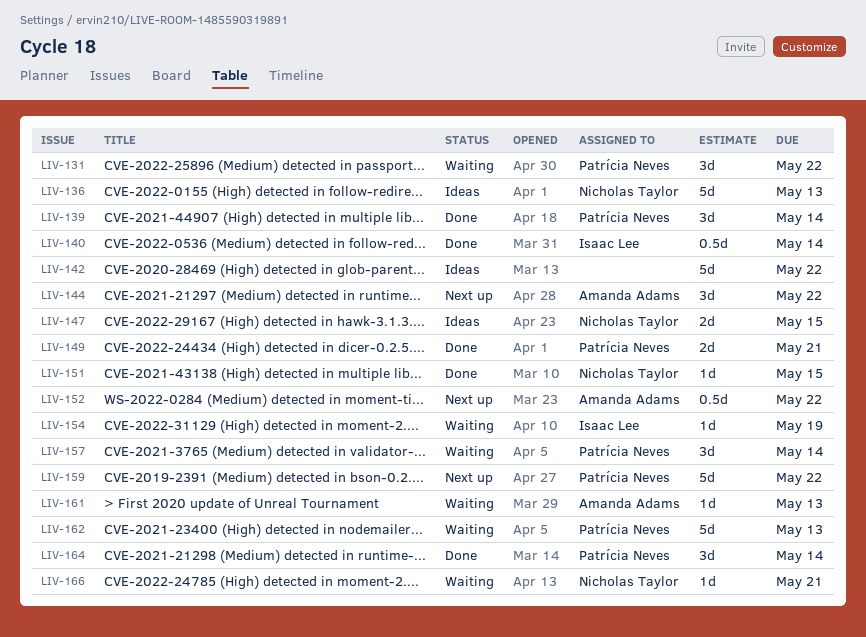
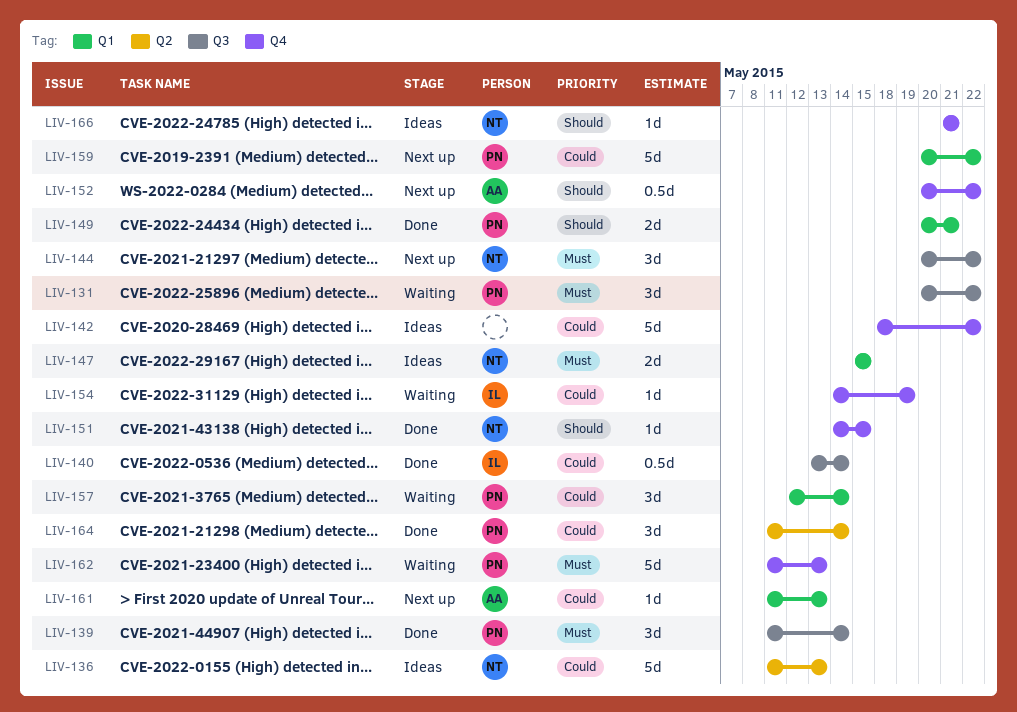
LIV-144, owner: Amanda Adams -> Nicholas Taylor
LIV-161, status: Waiting -> Next up
LIV-166, status: Waiting -> Ideas

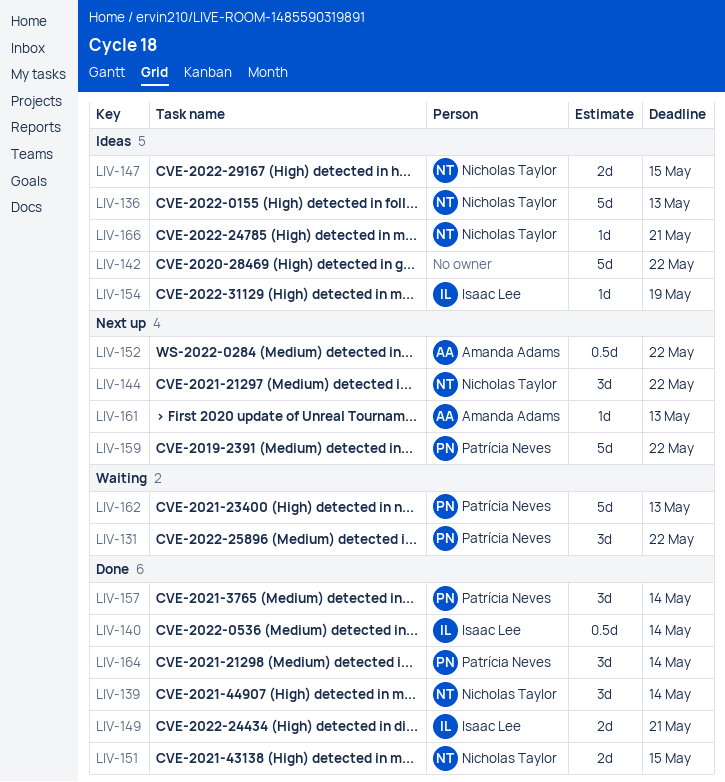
LIV-139, owner: Patrícia Neves -> Nicholas Taylor
LIV-149, owner: Patrícia Neves -> Isaac Lee
LIV-151, estimate: 1d -> 2d
LIV-154, status: Waiting -> Ideas
LIV-157, status: Waiting -> Done

